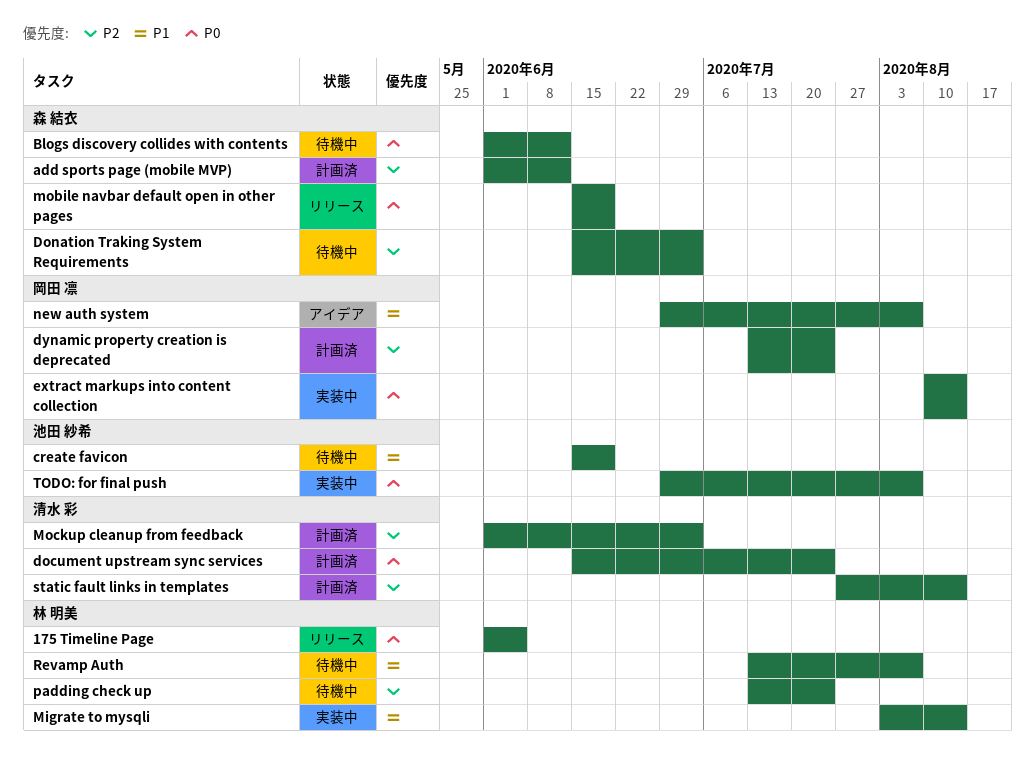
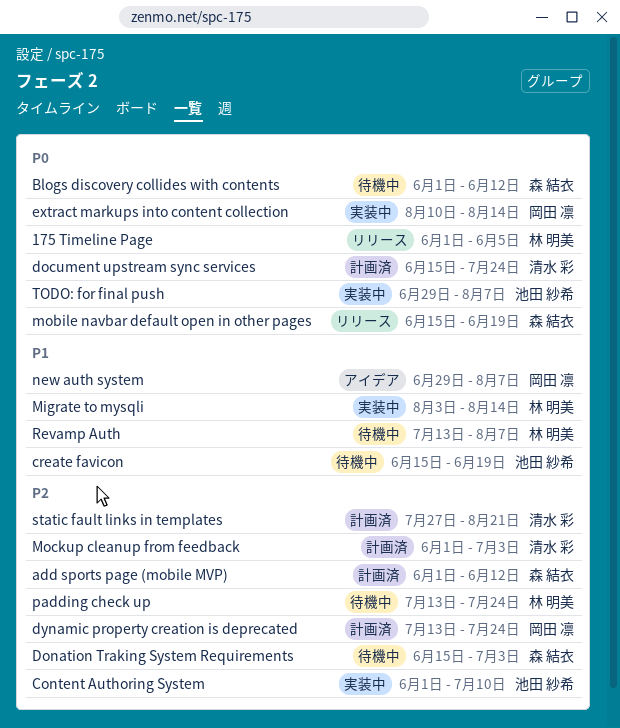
Content Authoring System: none -> present
static fault links in templates, due: Aug 14 -> Aug 21

